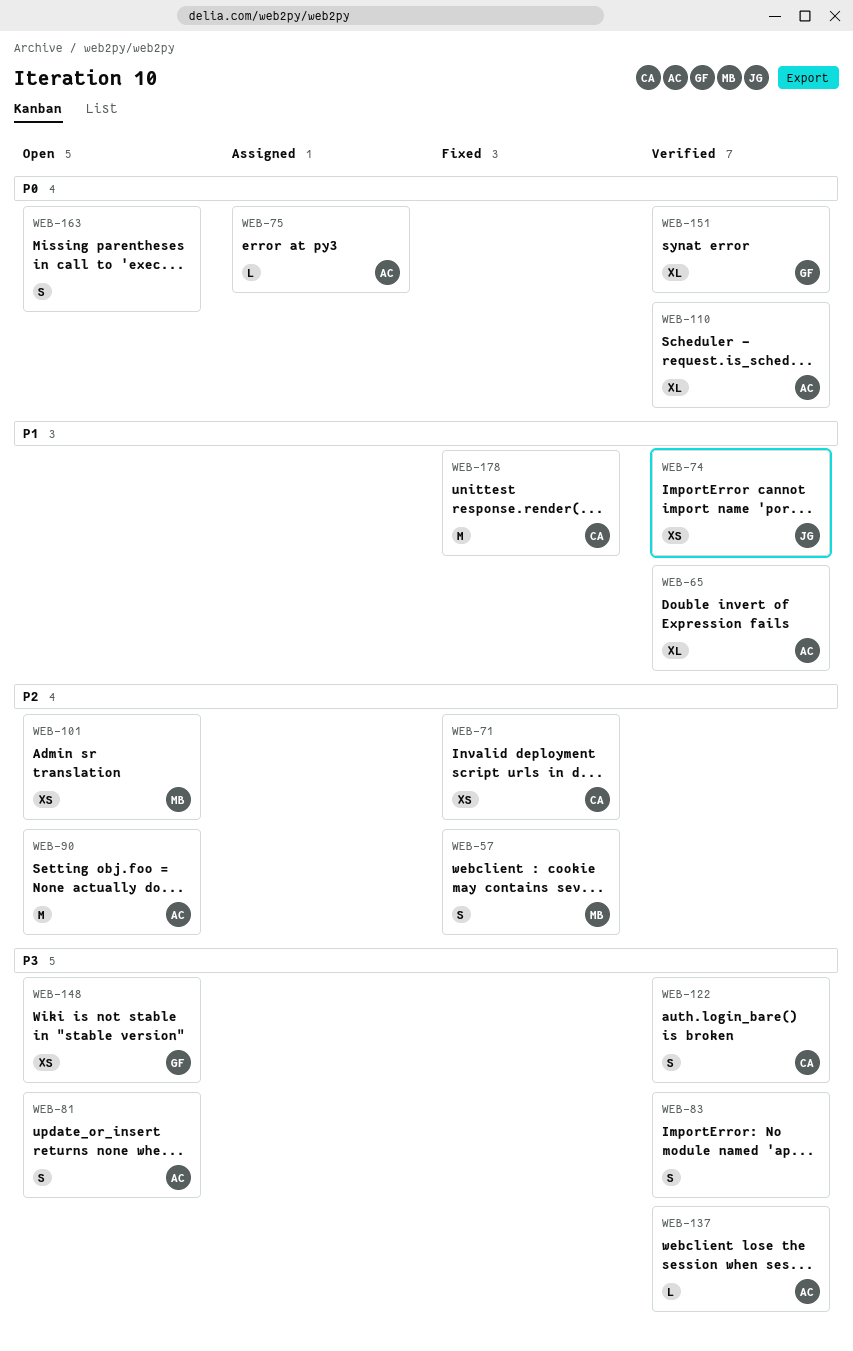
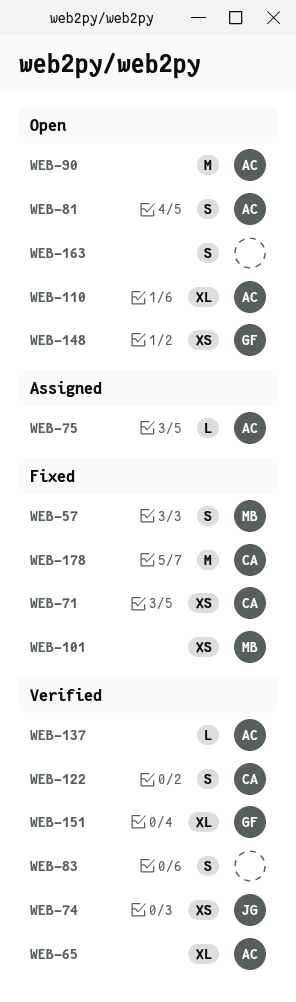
WEB-101, status: Open -> Fixed
WEB-110, status: Verified -> Open

